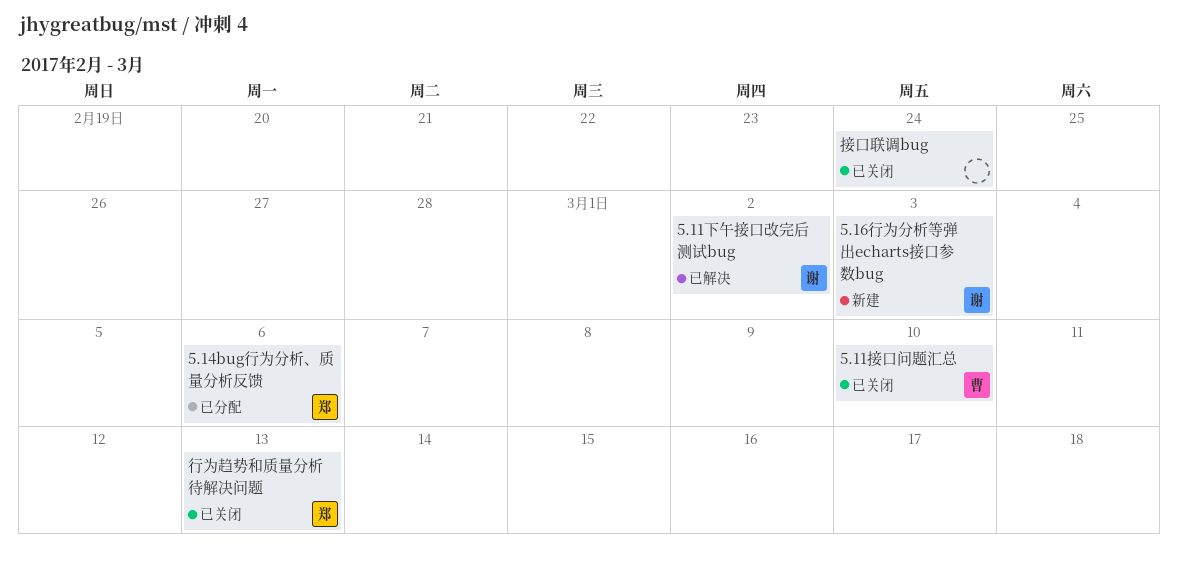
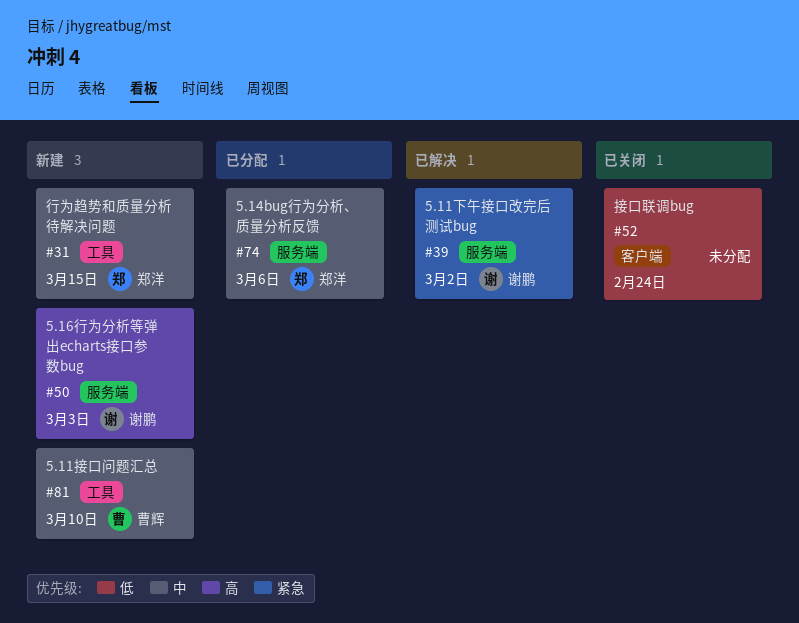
5.11接口问题汇总, status: 已关闭 -> 新建
行为趋势和质量分析待解决问题, status: 已关闭 -> 新建
行为趋势和质量分析待解决问题, due: Mar 13 -> Mar 15

